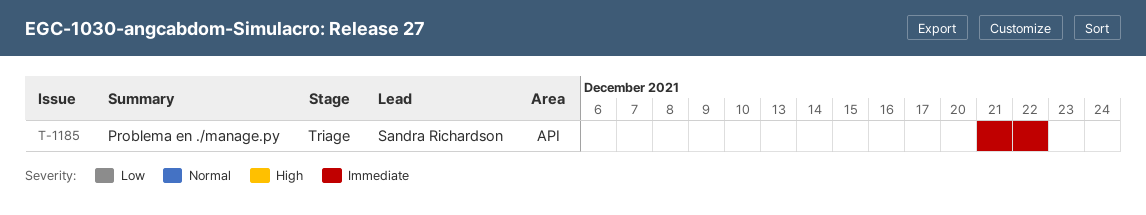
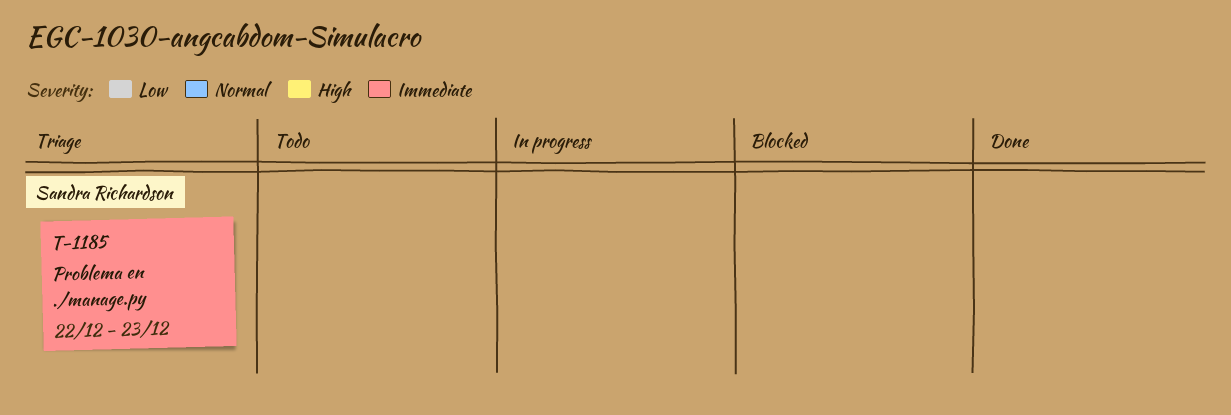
T-1185, start: Dec 21 -> Dec 22
T-1185, due: Dec 22 -> Dec 23

